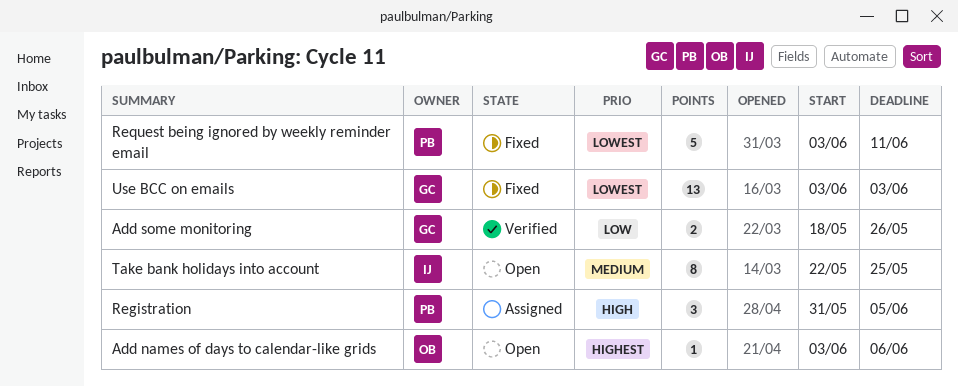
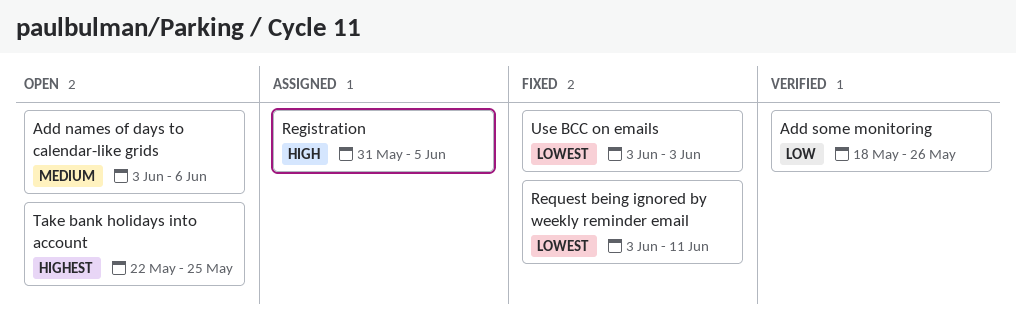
Add names of days to calendar-like grids, priority: Highest -> Medium
Take bank holidays into account, priority: Medium -> Highest

